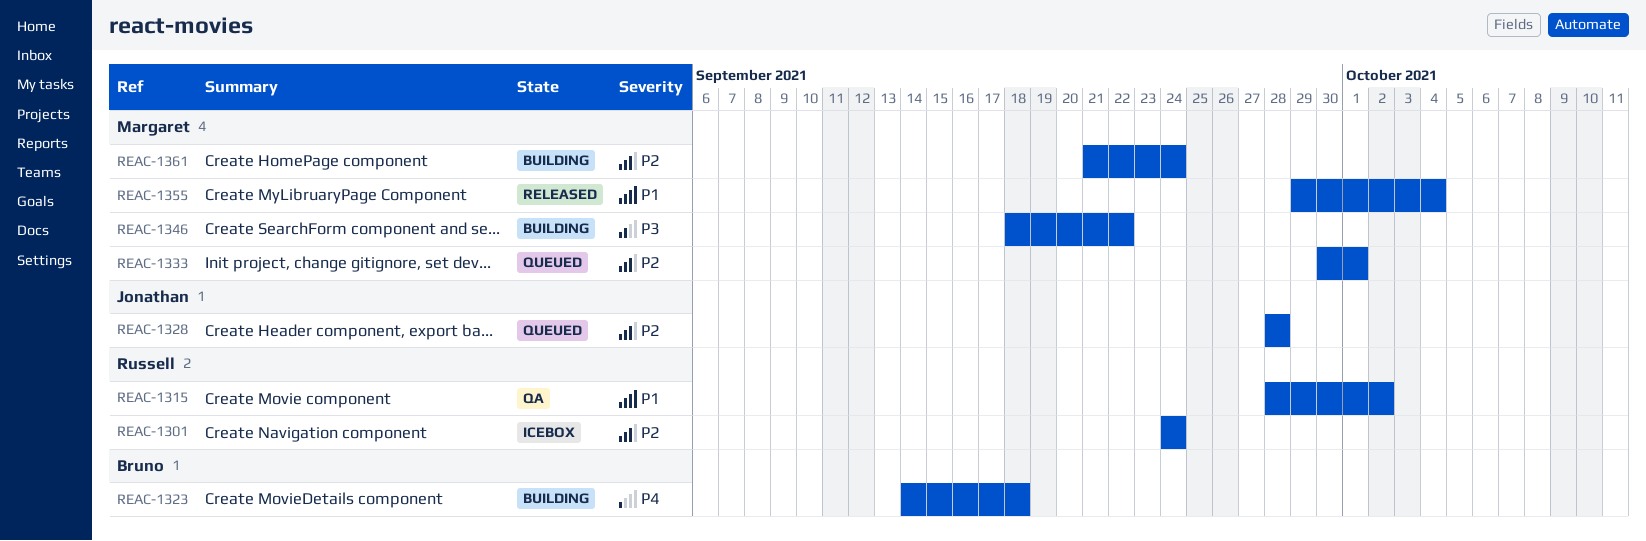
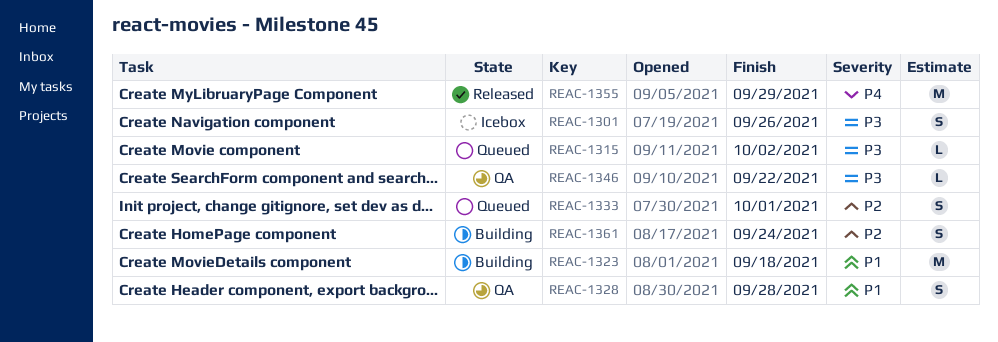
REAC-1301, priority: P2 -> P3
REAC-1301, due: Sep 24 -> Sep 26
REAC-1315, status: QA -> Queued
REAC-1315, priority: P1 -> P3
REAC-1323, priority: P4 -> P1
REAC-1328, status: Queued -> QA
REAC-1328, priority: P2 -> P1
REAC-1346, status: Building -> QA
REAC-1355, priority: P1 -> P4
REAC-1355, due: Oct 4 -> Sep 29

